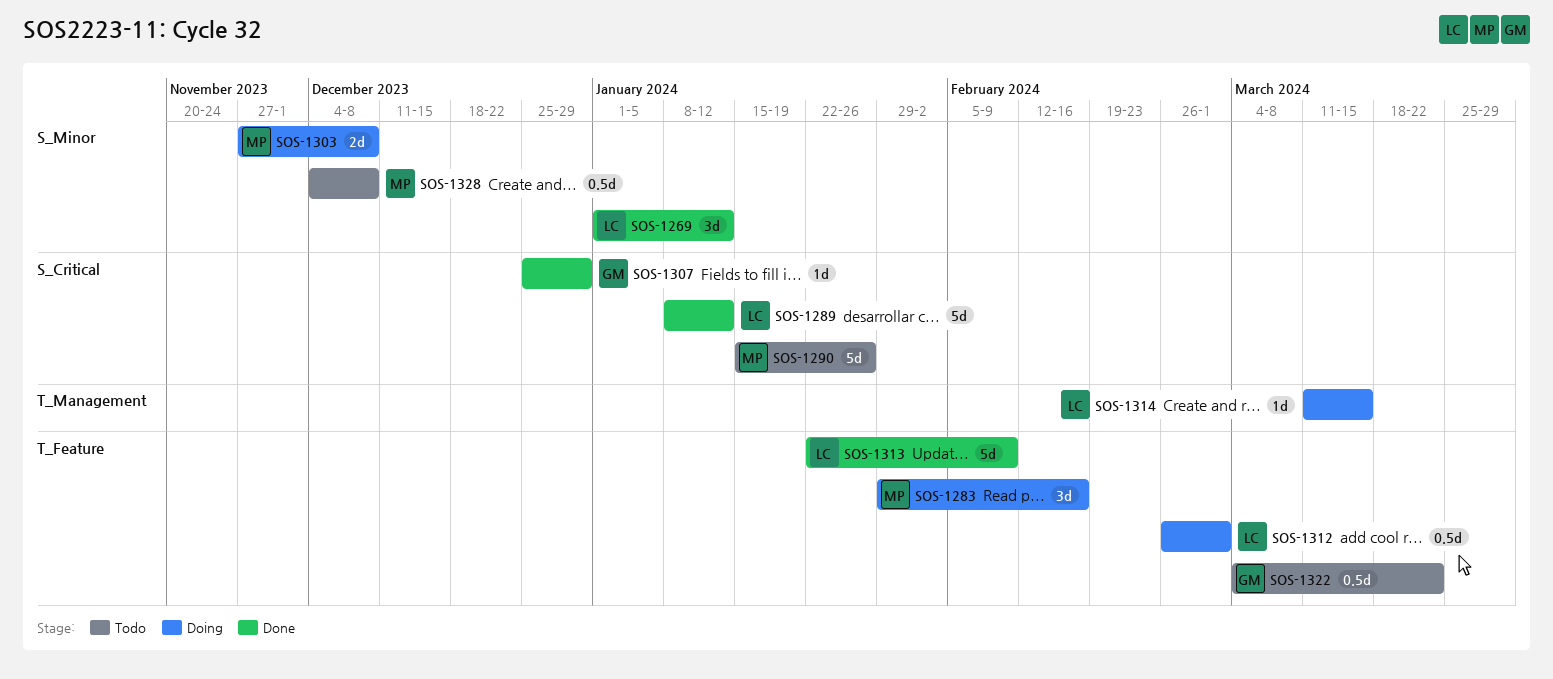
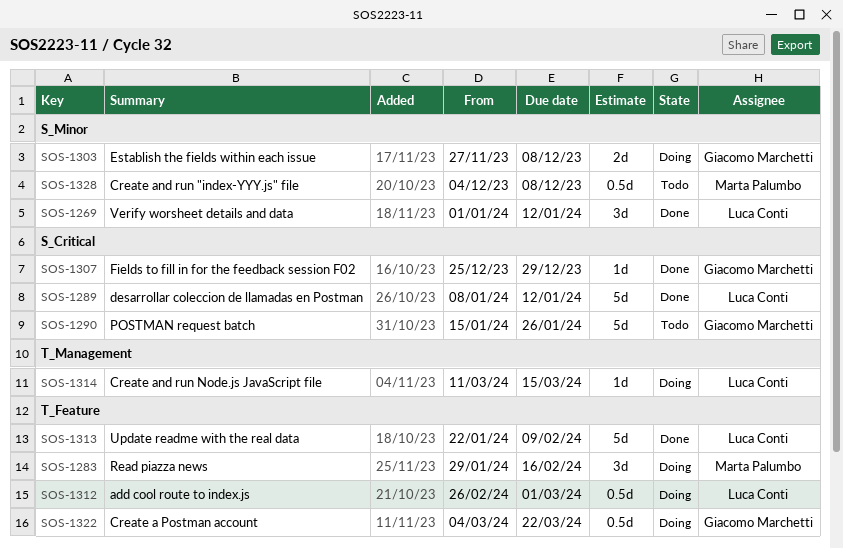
SOS-1290, owner: Marta Palumbo -> Giacomo Marchetti
SOS-1303, owner: Marta Palumbo -> Giacomo Marchetti
SOS-1322, status: Todo -> Doing

